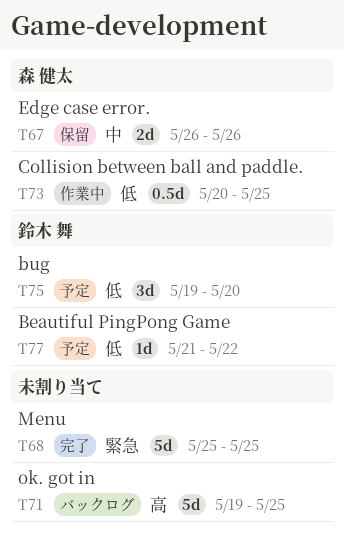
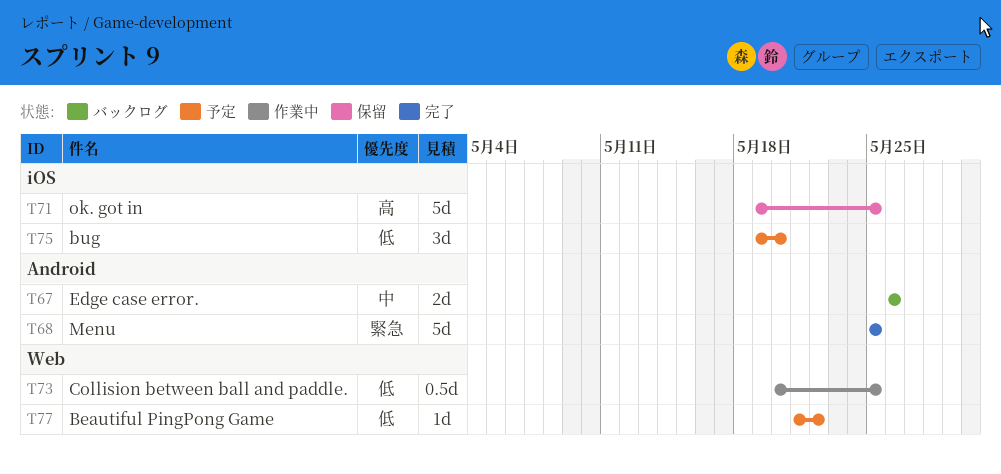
T67, status: 保留 -> バックログ
T71, status: バックログ -> 保留

